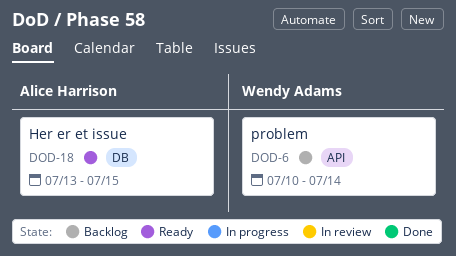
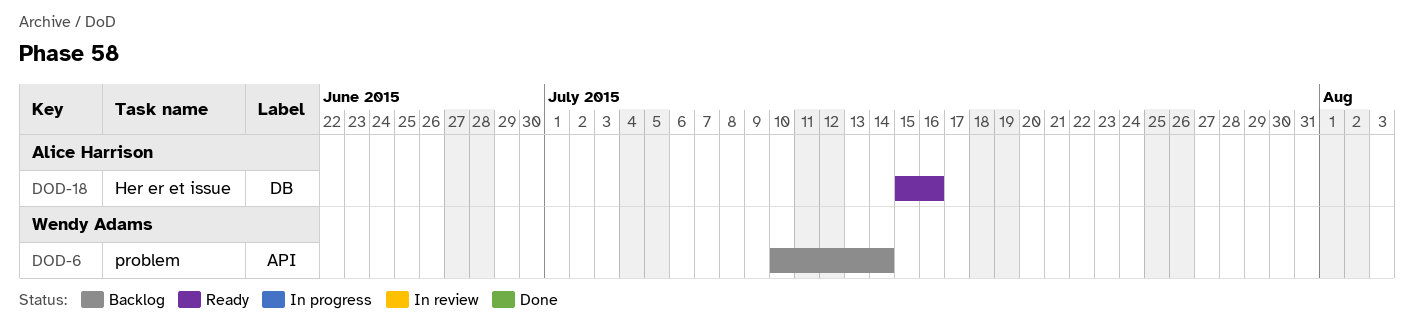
DOD-18, start: Jul 13 -> Jul 15
DOD-18, due: Jul 15 -> Jul 16

